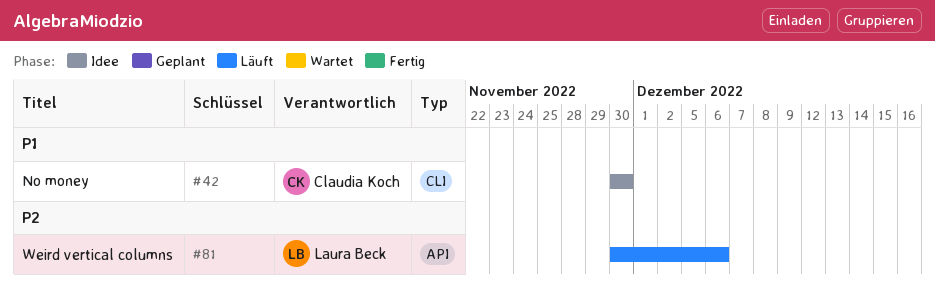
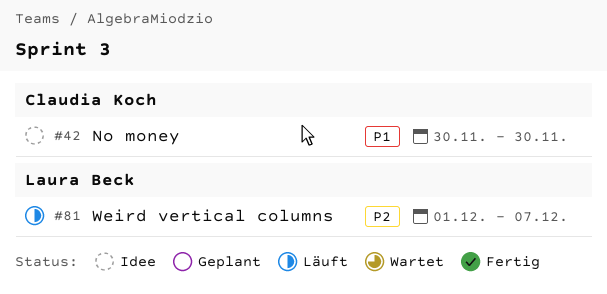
#81, start: Nov 30 -> Dec 1
#81, due: Dec 6 -> Dec 7

